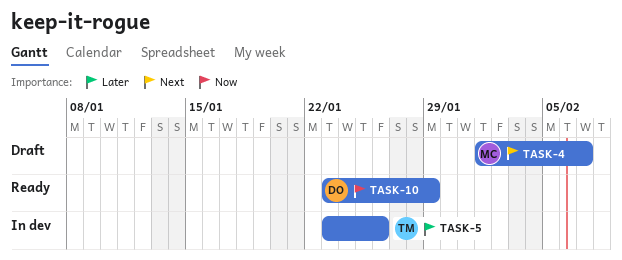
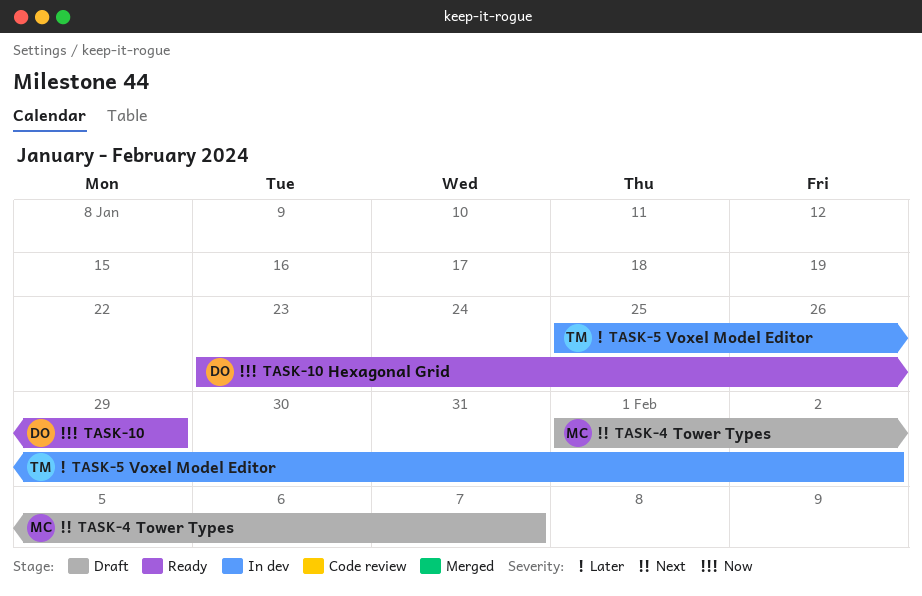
TASK-5, start: Jan 23 -> Jan 25
TASK-5, due: Jan 26 -> Feb 2

